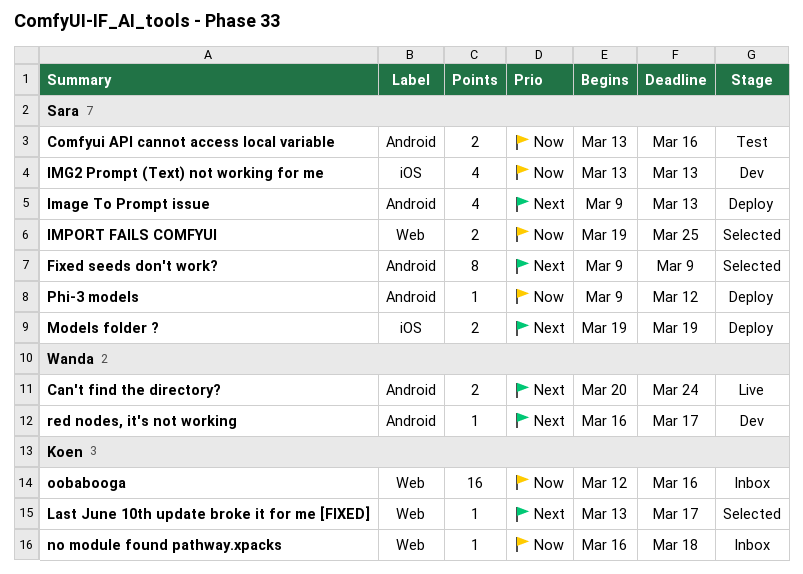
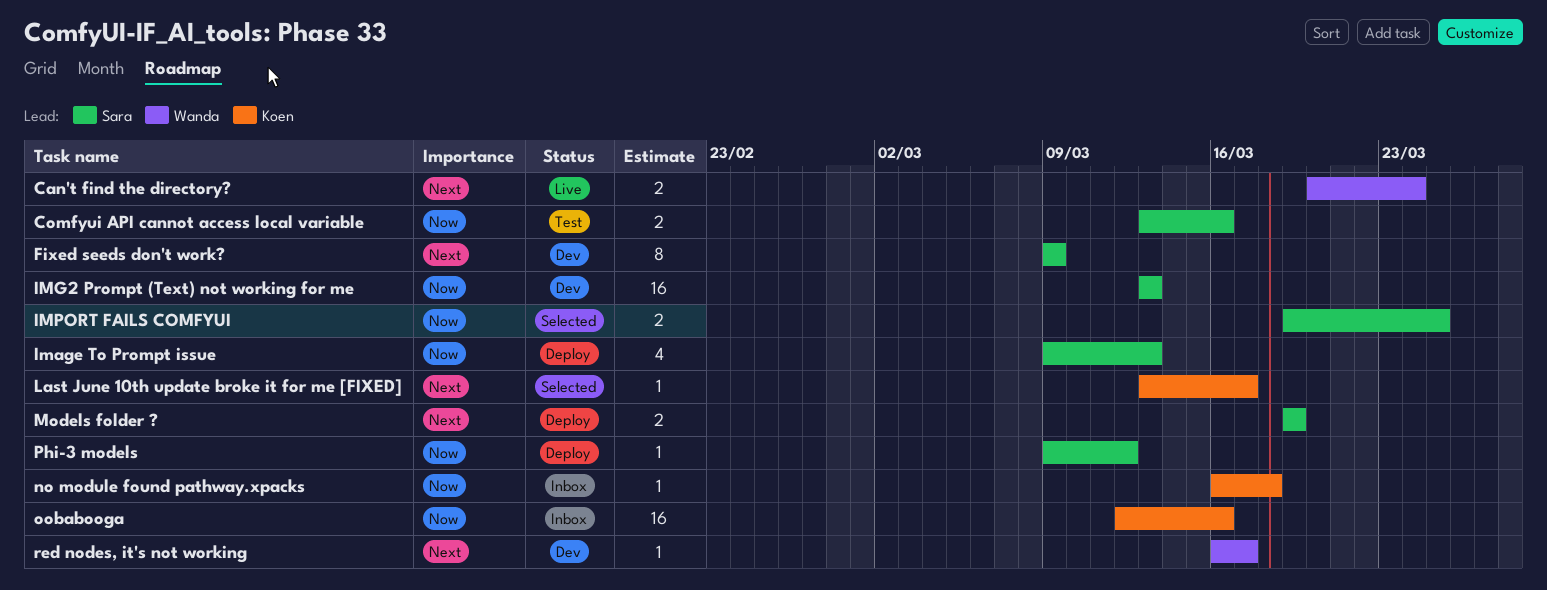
Fixed seeds don't work?, status: Selected -> Dev
Image To Prompt issue, priority: Next -> Now
IMG2 Prompt (Text) not working for me, estimate: 4 -> 16

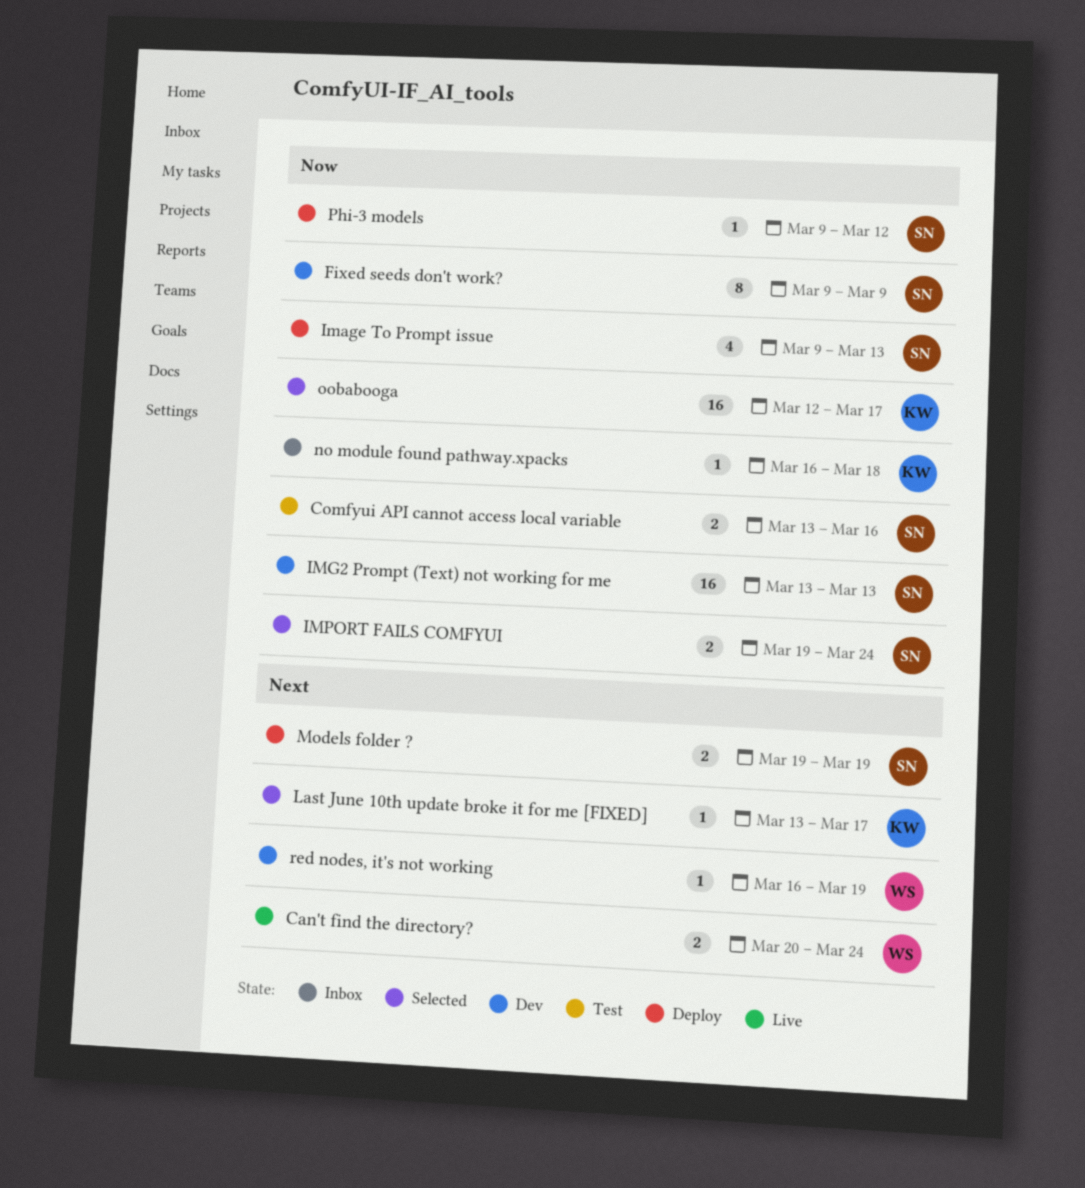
Fixed seeds don't work?, priority: Next -> Now
IMPORT FAILS COMFYUI, due: Mar 25 -> Mar 24
oobabooga, status: Inbox -> Selected
oobabooga, due: Mar 16 -> Mar 17
red nodes, it's not working, due: Mar 17 -> Mar 19

